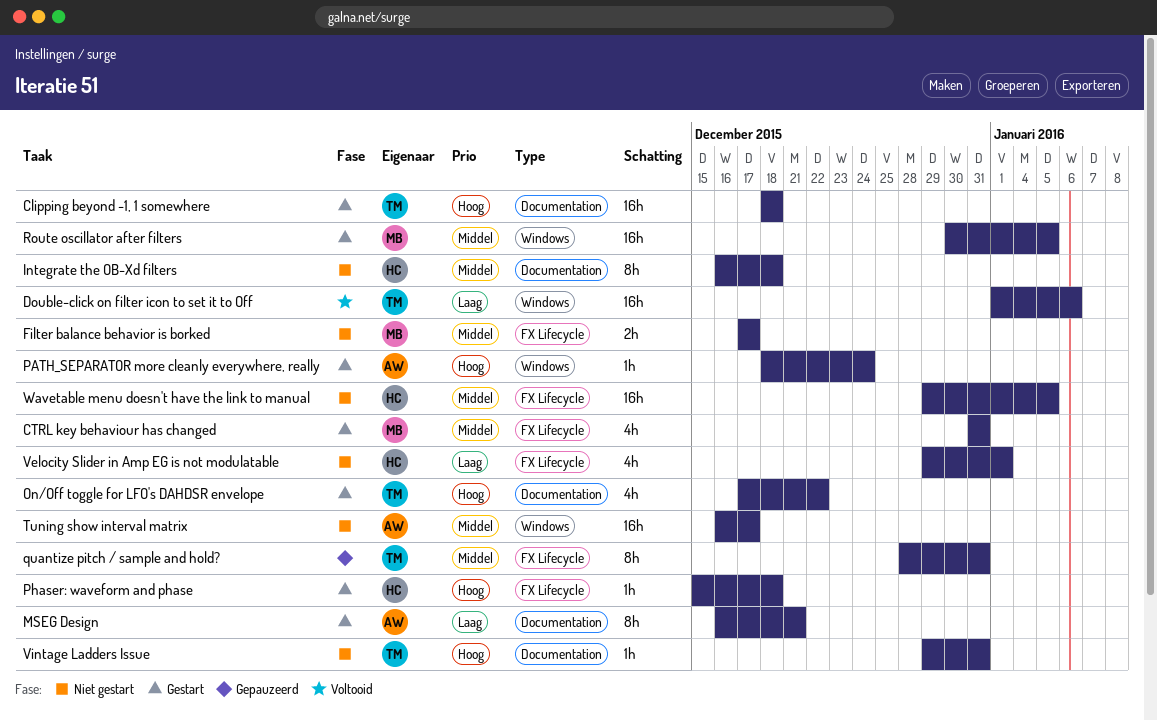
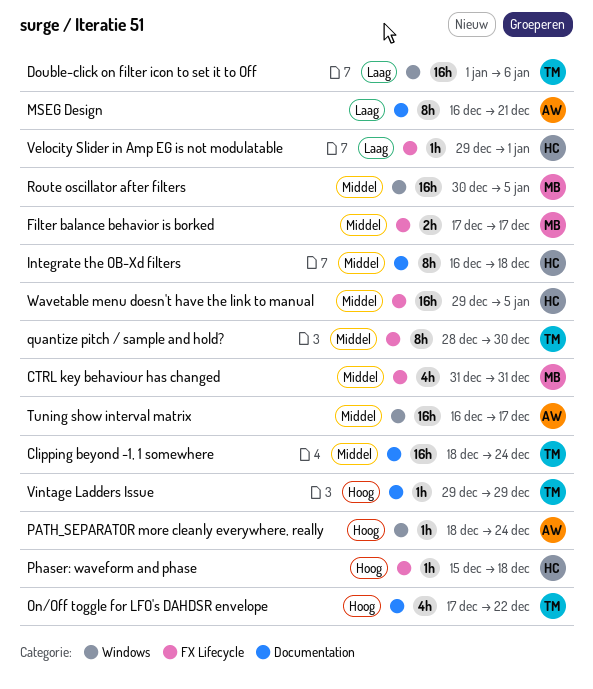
Clipping beyond -1, 1 somewhere, priority: Hoog -> Middel
Clipping beyond -1, 1 somewhere, due: Dec 18 -> Dec 24
quantize pitch / sample and hold?, due: Dec 31 -> Dec 30
Velocity Slider in Amp EG is not modulatable, estimate: 4h -> 1h
Vintage Ladders Issue, due: Dec 31 -> Dec 29

